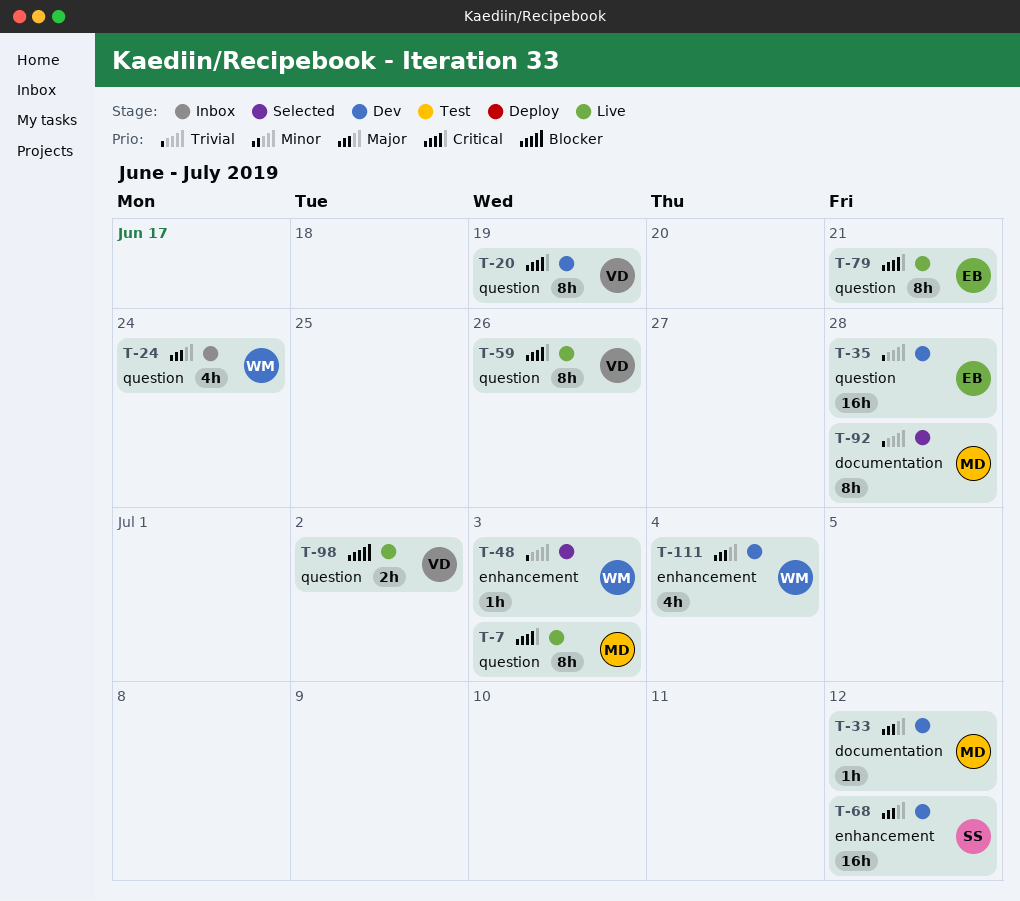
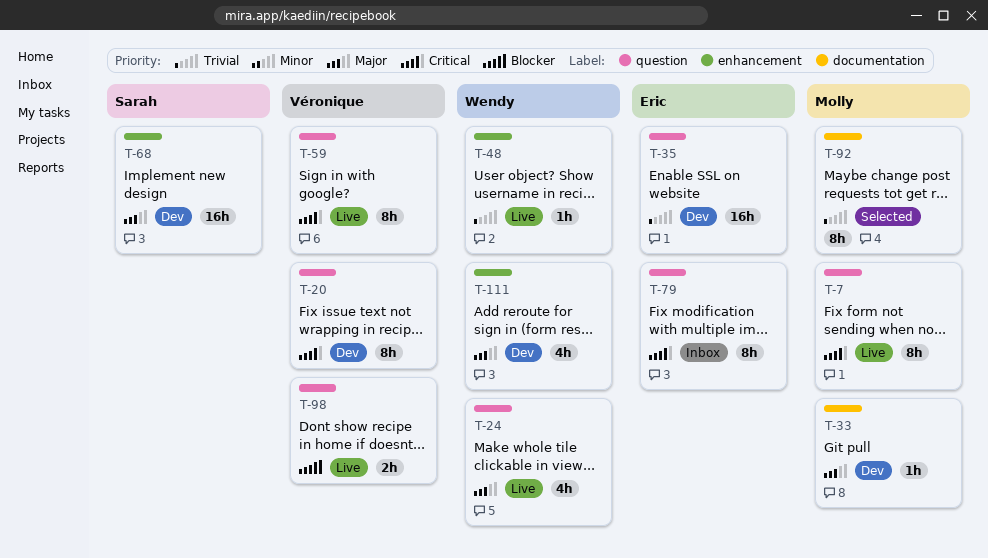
T-24, status: Inbox -> Live
T-48, status: Selected -> Live
T-79, status: Live -> Inbox

